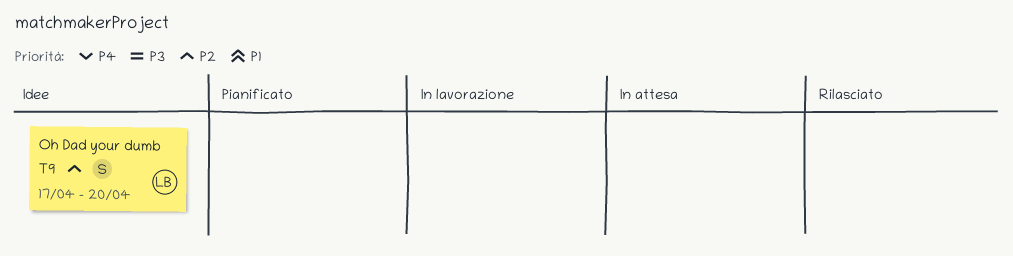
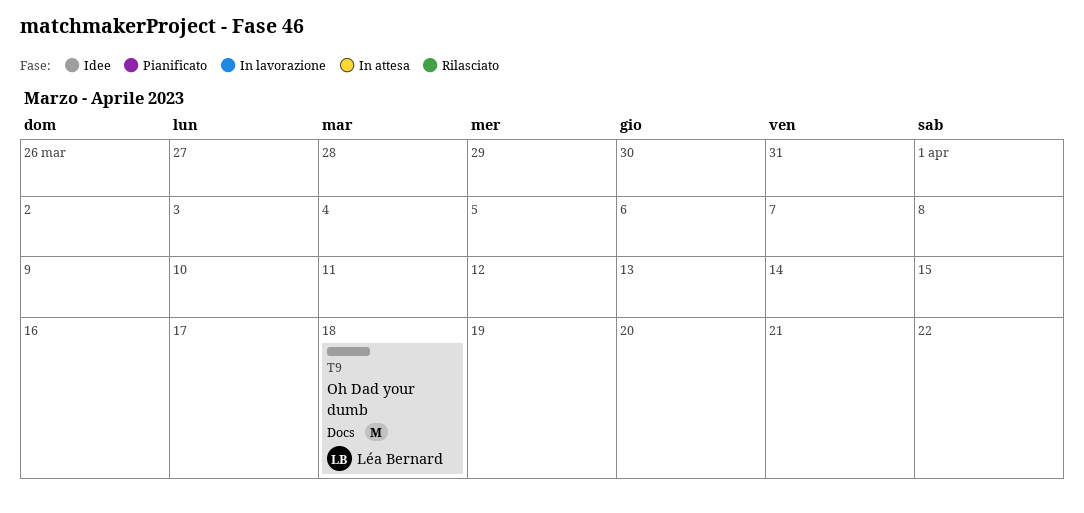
T9, estimate: S -> M
T9, due: Apr 20 -> Apr 18

